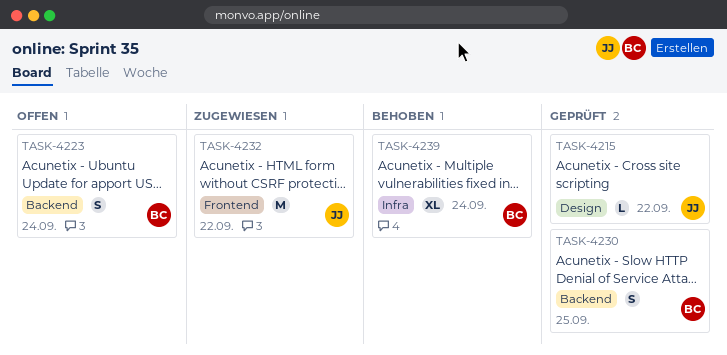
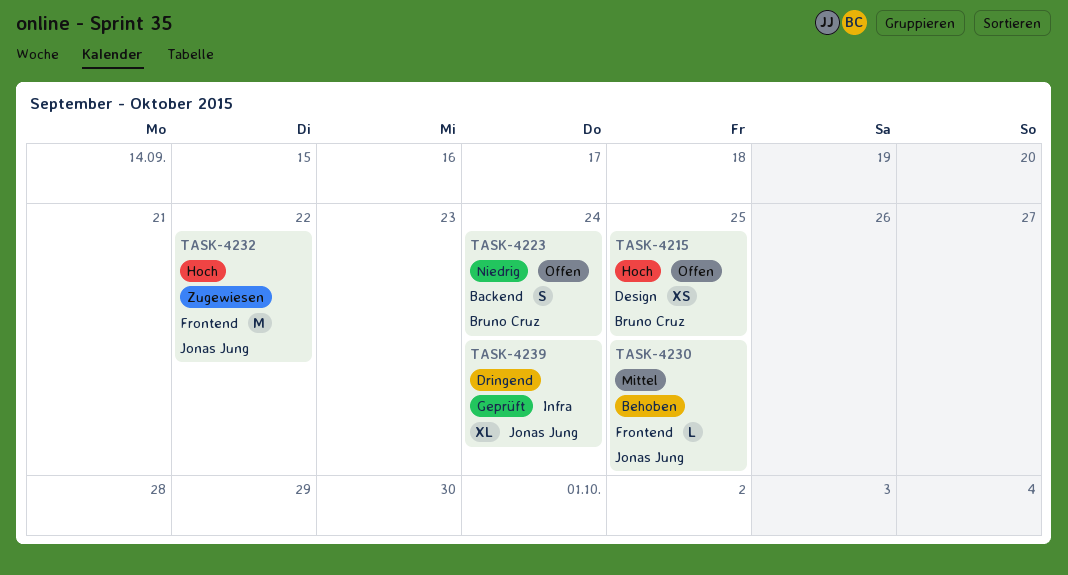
TASK-4215, status: Geprüft -> Offen
TASK-4215, owner: Jonas Jung -> Bruno Cruz
TASK-4215, estimate: L -> XS
TASK-4215, due: Sep 22 -> Sep 25
TASK-4230, status: Geprüft -> Behoben
TASK-4230, owner: Bruno Cruz -> Jonas Jung
TASK-4230, label: Backend -> Frontend
TASK-4230, estimate: S -> L
TASK-4239, status: Behoben -> Geprüft
TASK-4239, owner: Bruno Cruz -> Jonas Jung

